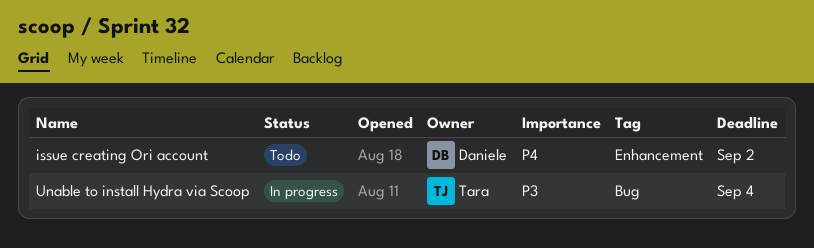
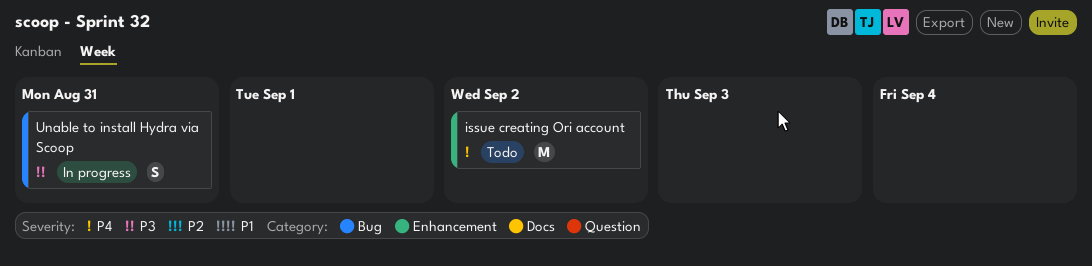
Unable to install Hydra via Scoop, due: Sep 4 -> Aug 31

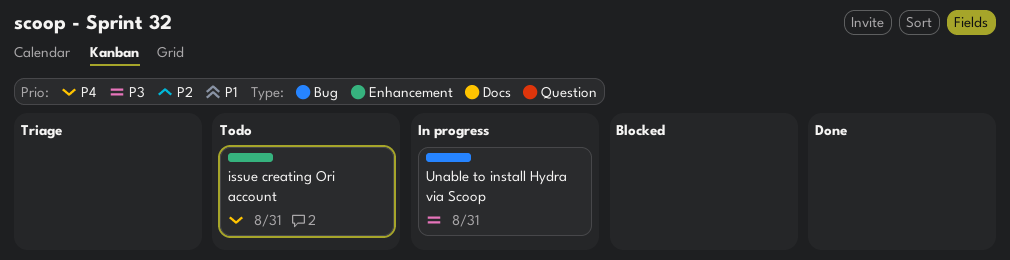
issue creating Ori account, due: Sep 2 -> Aug 31

